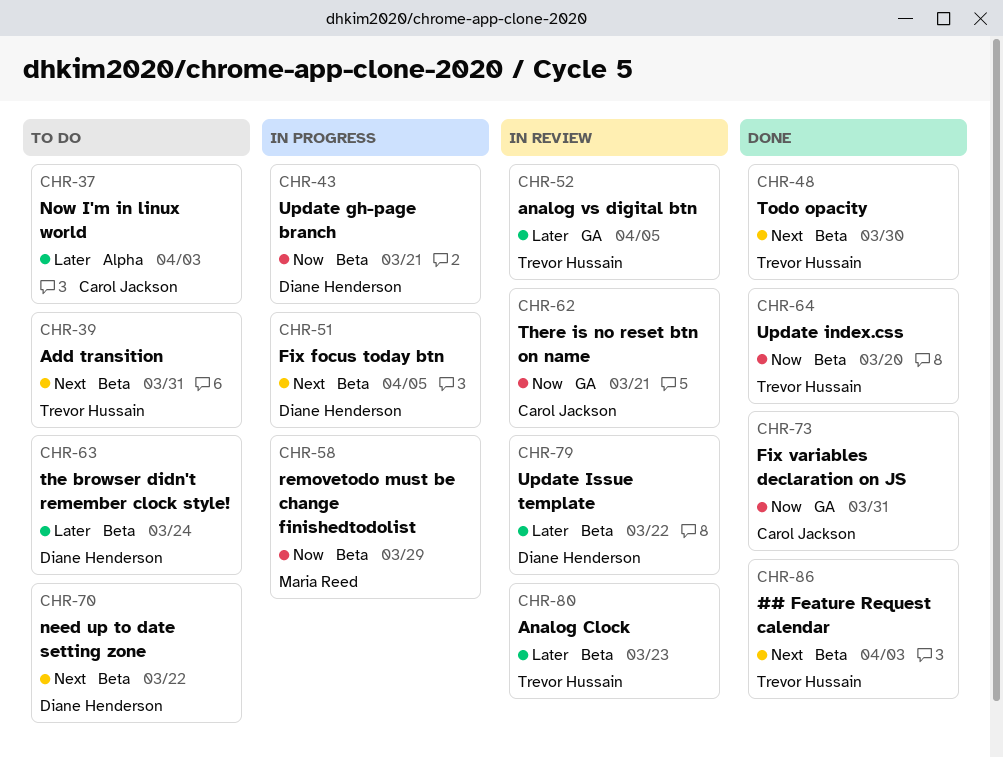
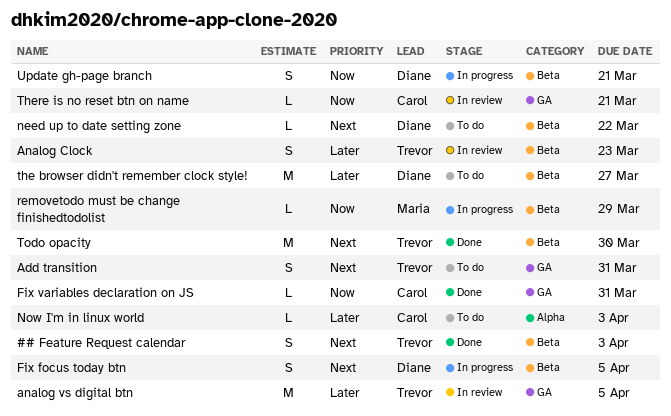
Add transition, label: Beta -> GA
the browser didn't remember clock style!, due: Mar 24 -> Mar 27
Update index.css: present -> none
Update Issue template: present -> none

